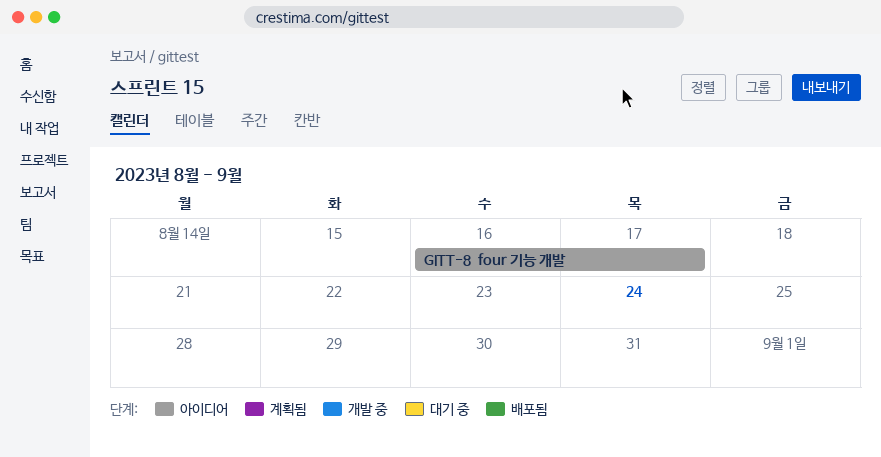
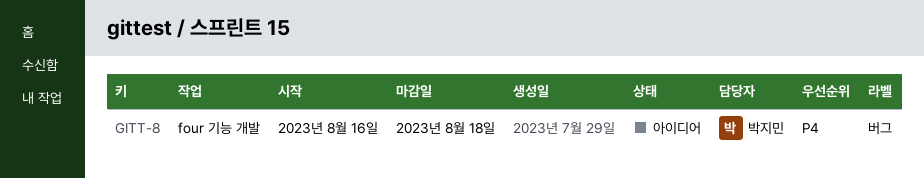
GITT-8, due: Aug 17 -> Aug 18

